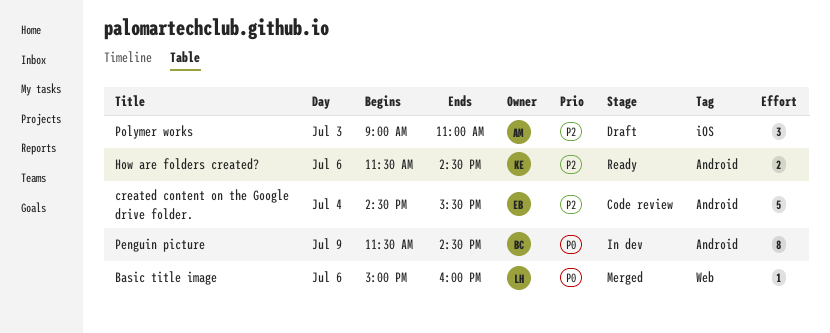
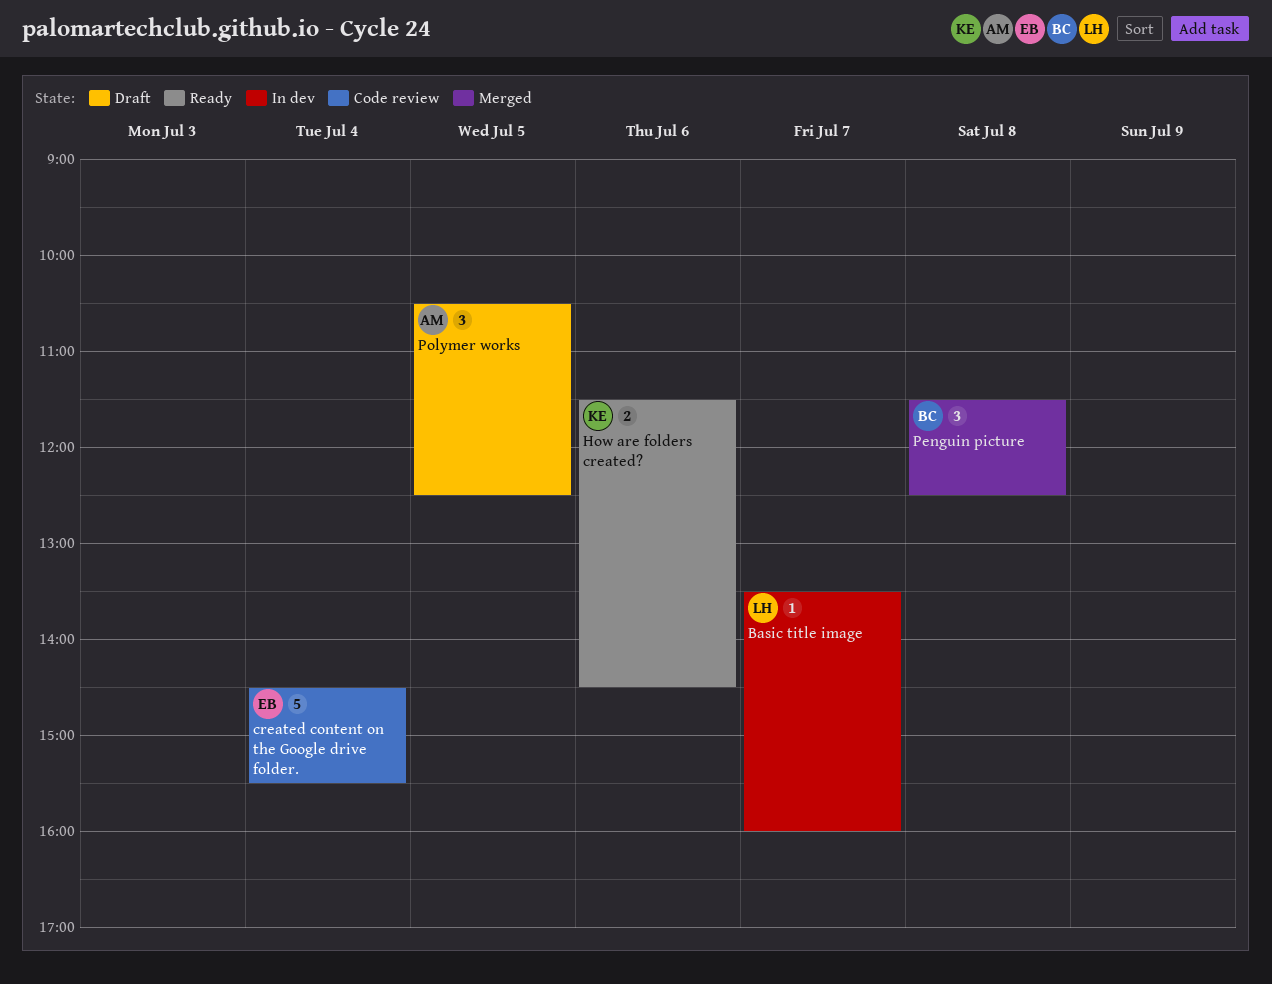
Basic title image, status: Merged -> In dev
Basic title image, day: Jul 6 -> Jul 7
Basic title image, begins: 15:00 -> 13:30
Penguin picture, status: In dev -> Merged
Penguin picture, estimate: 8 -> 3
Penguin picture, day: Jul 9 -> Jul 8
Penguin picture, ends: 14:30 -> 12:30
Polymer works, day: Jul 3 -> Jul 5
Polymer works, begins: 09:00 -> 10:30
Polymer works, ends: 11:00 -> 12:30

